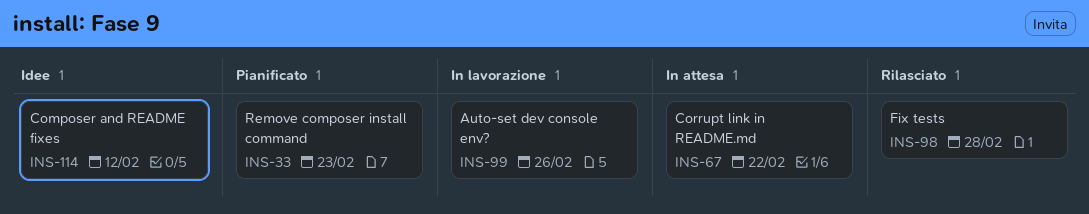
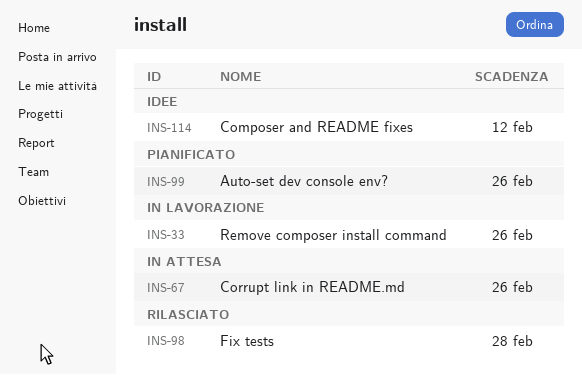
INS-33, status: Pianificato -> In lavorazione
INS-33, due: Feb 23 -> Feb 26
INS-67, due: Feb 22 -> Feb 26
INS-99, status: In lavorazione -> Pianificato

